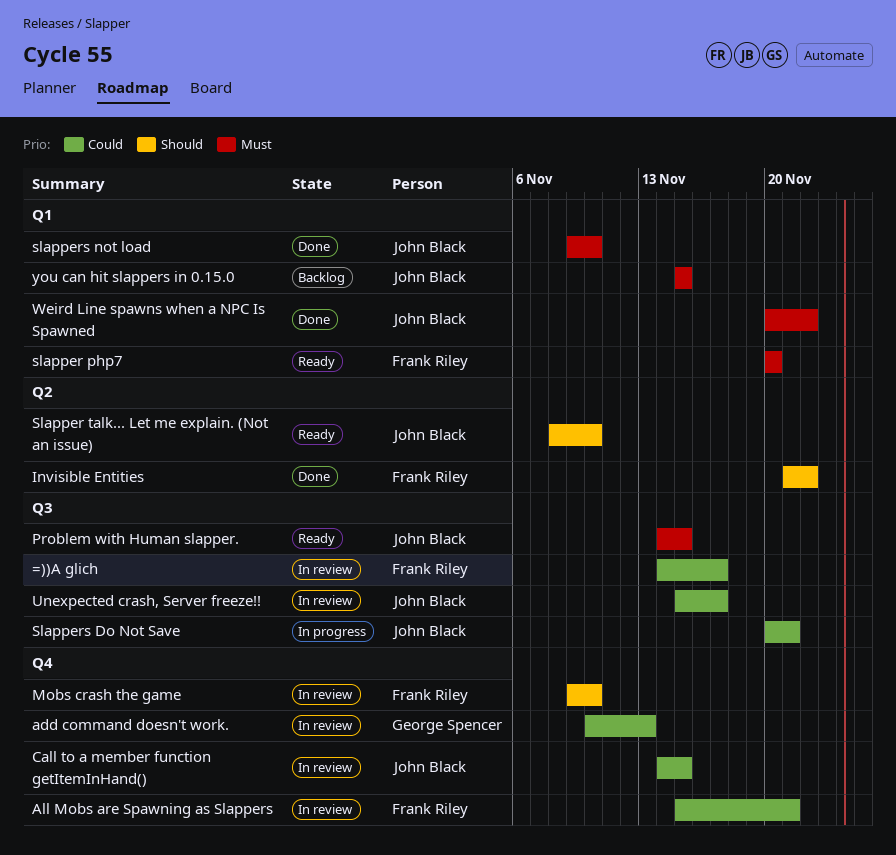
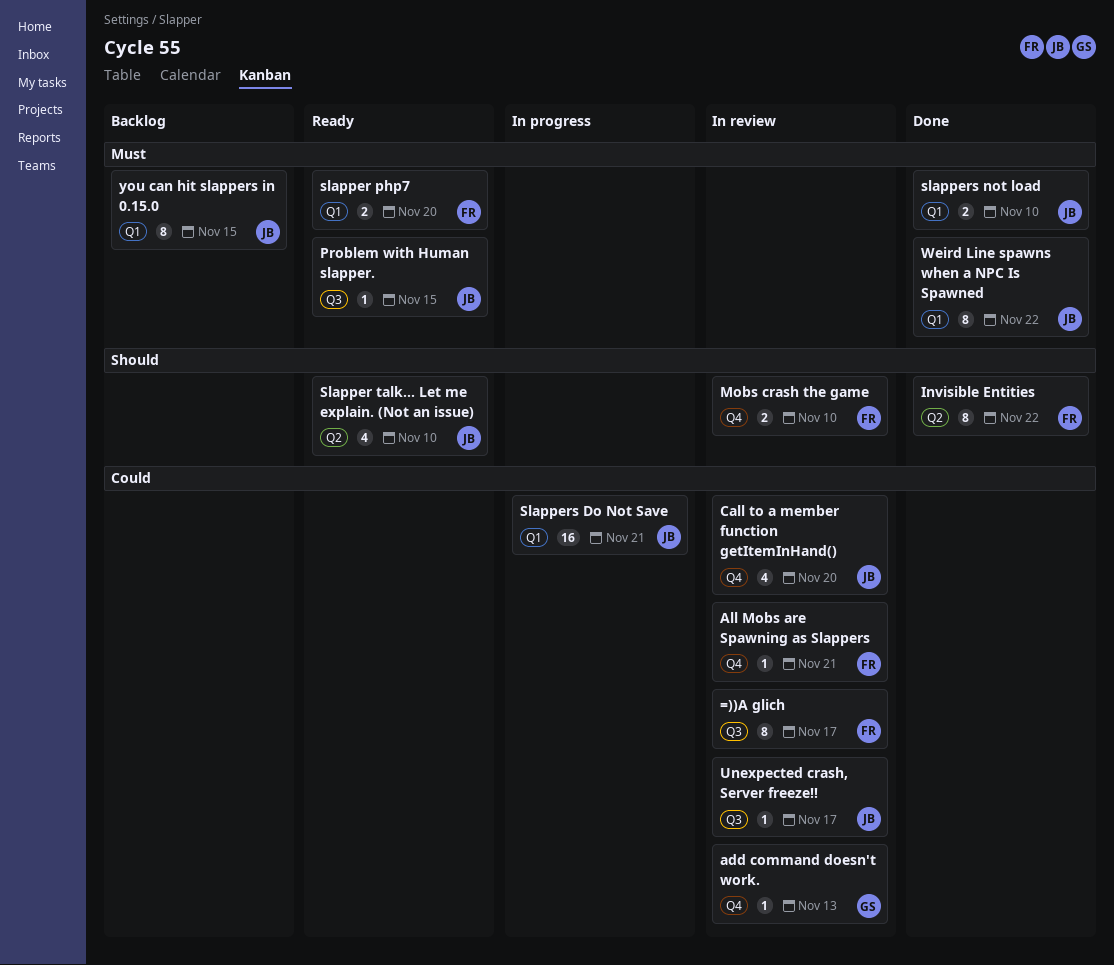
Call to a member function getItemInHand(), due: Nov 15 -> Nov 20
Slappers Do Not Save, label: Q3 -> Q1

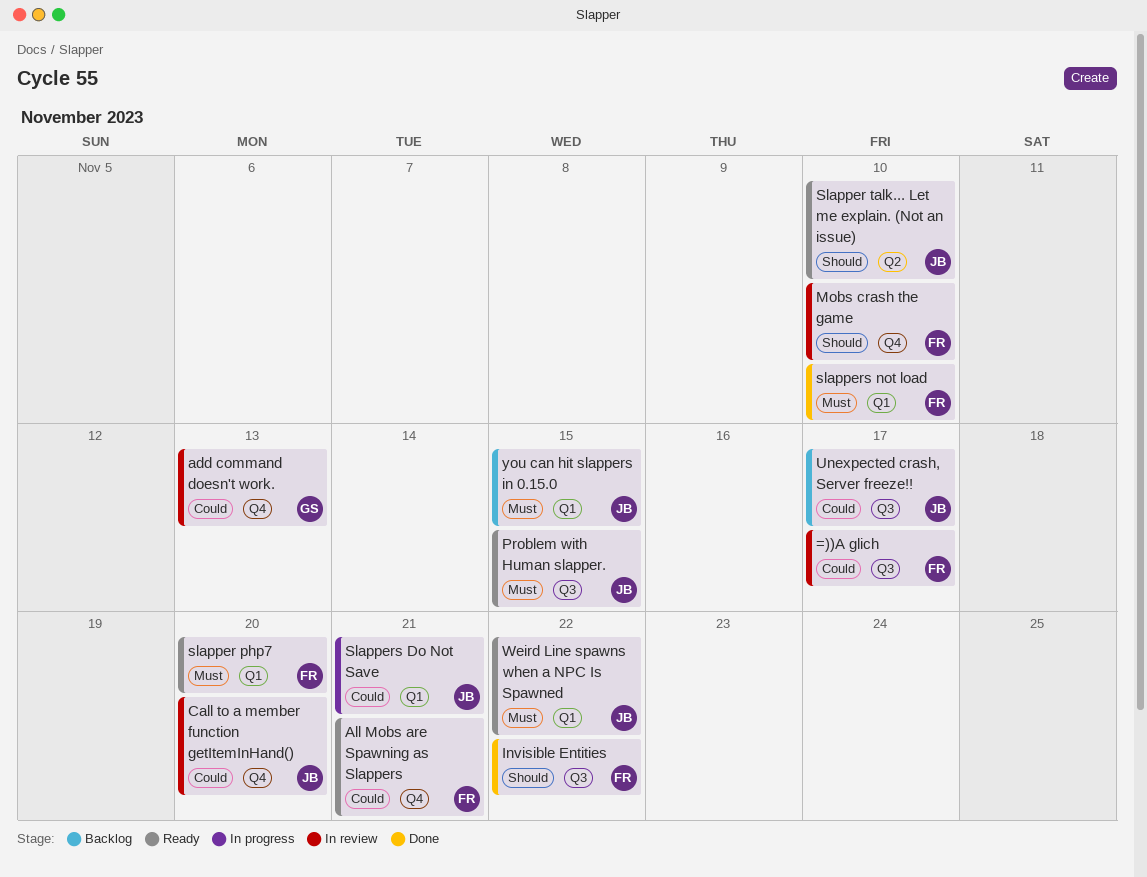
All Mobs are Spawning as Slappers, status: In review -> Ready
Invisible Entities, label: Q2 -> Q3
slappers not load, owner: JB -> FR
Unexpected crash, Server freeze!!, status: In review -> Backlog
Weird Line spawns when a NPC Is Spawned, status: Done -> Ready

